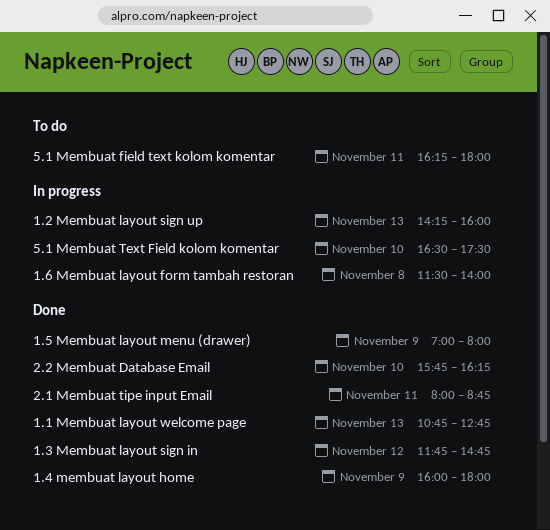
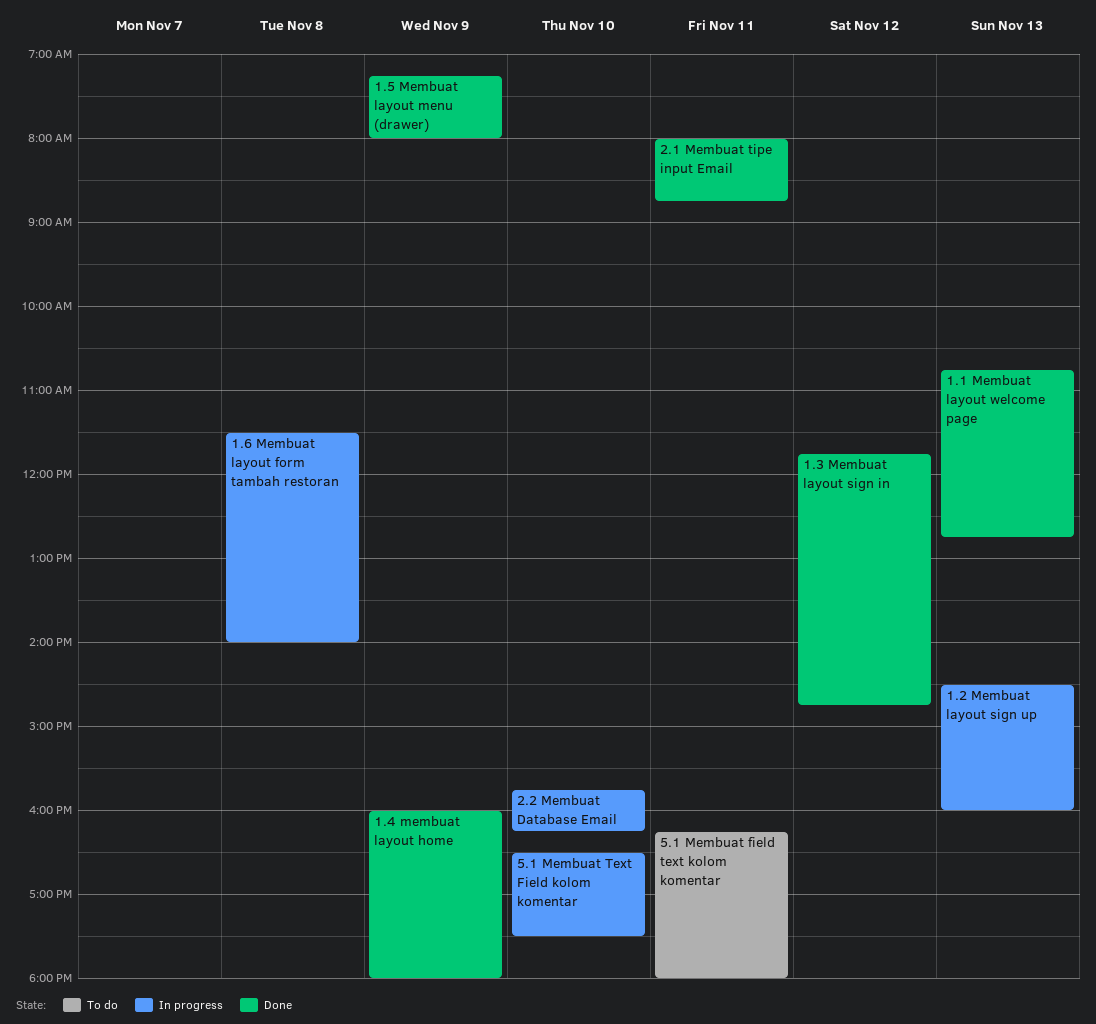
1.2 Membuat layout sign up, begins: 14:15 -> 14:30
1.5 Membuat layout menu (drawer), begins: 07:00 -> 07:15
2.2 Membuat Database Email, status: Done -> In progress

